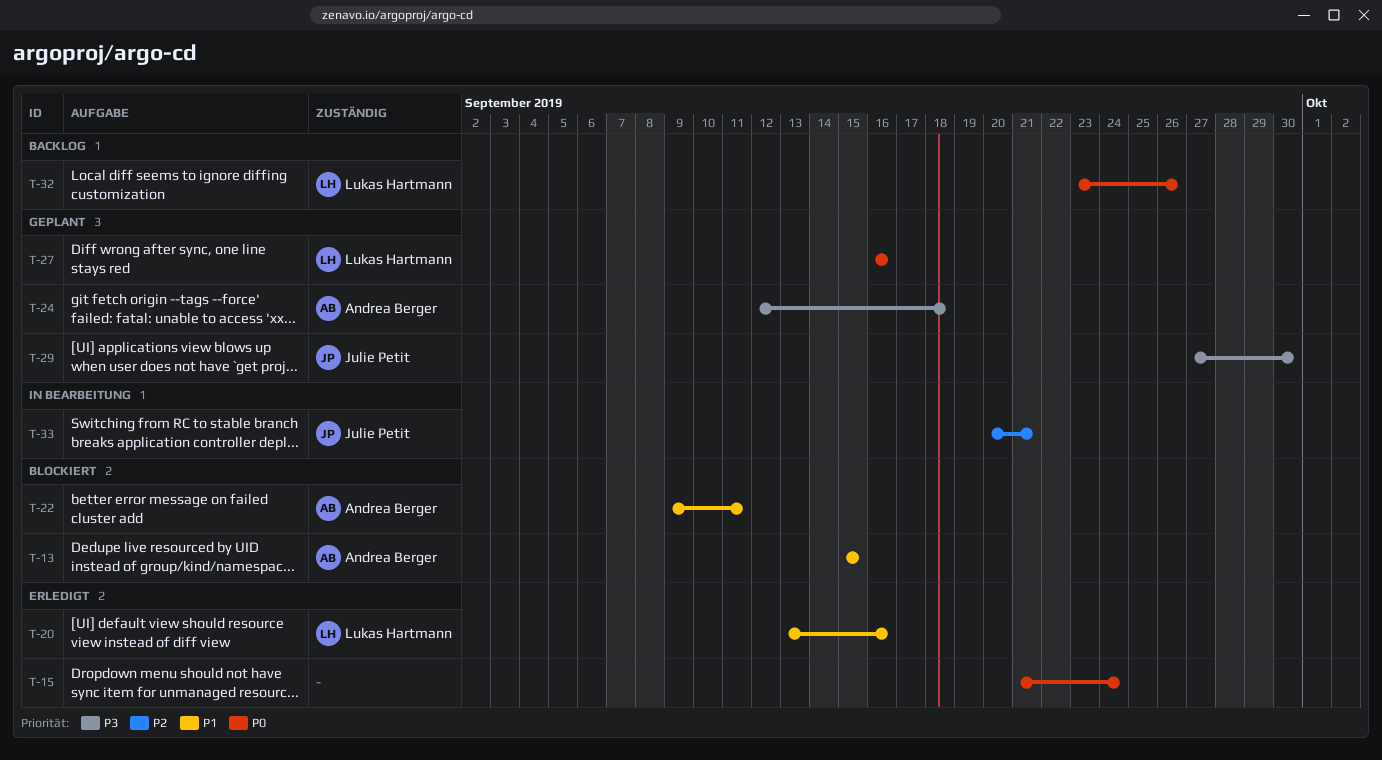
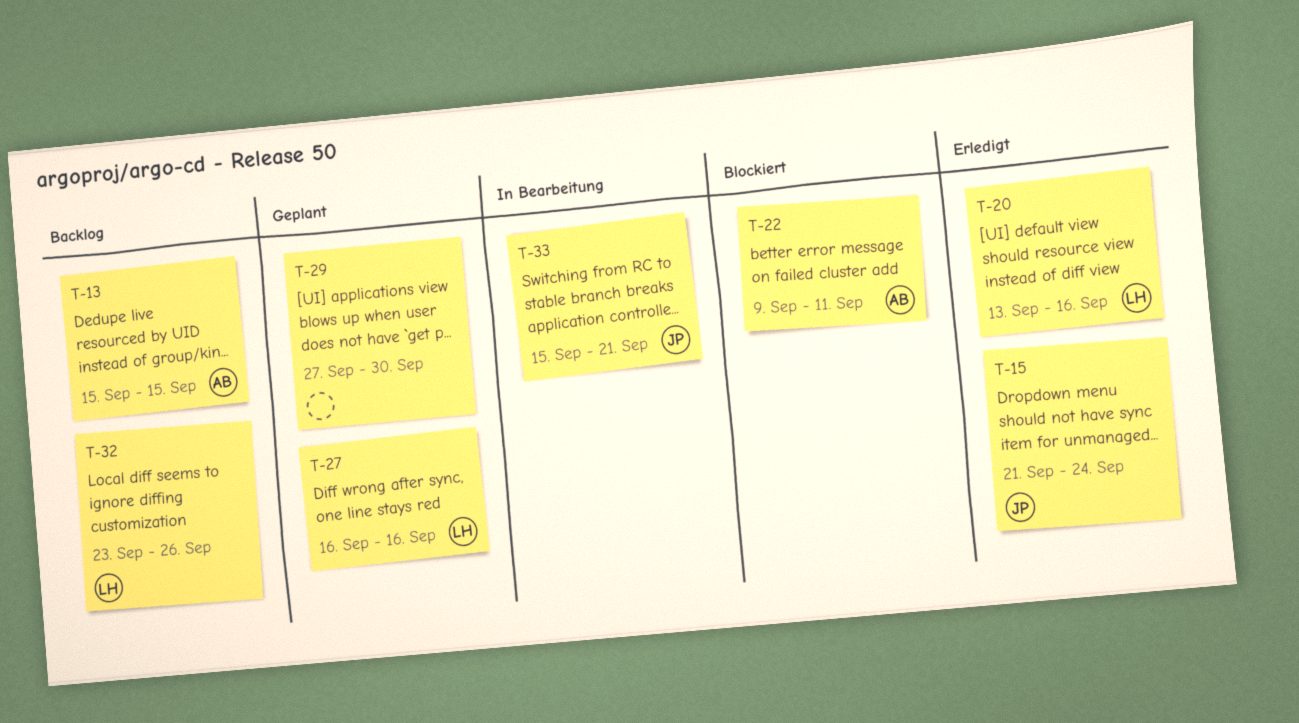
T-13, status: Blockiert -> Backlog
T-15, owner: none -> Julie Petit
T-24: present -> none
T-29, owner: Julie Petit -> none
T-33, start: Sep 20 -> Sep 15

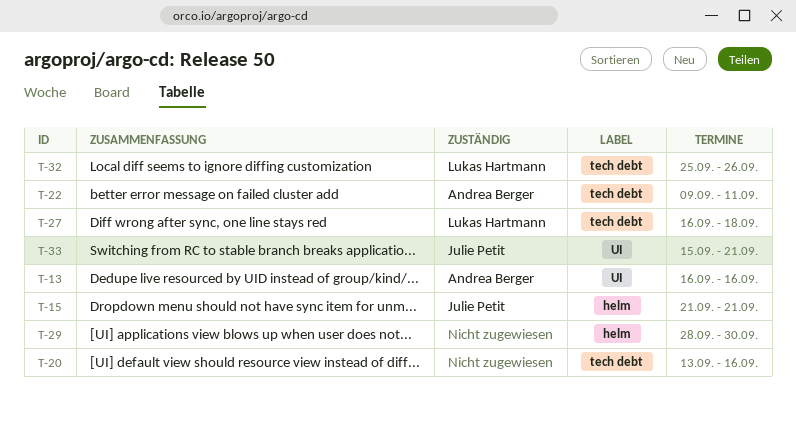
T-13, start: Sep 15 -> Sep 16
T-13, due: Sep 15 -> Sep 16
T-15, due: Sep 24 -> Sep 21
T-20, owner: Lukas Hartmann -> none
T-27, due: Sep 16 -> Sep 18
T-29, start: Sep 27 -> Sep 28
T-32, start: Sep 23 -> Sep 25

